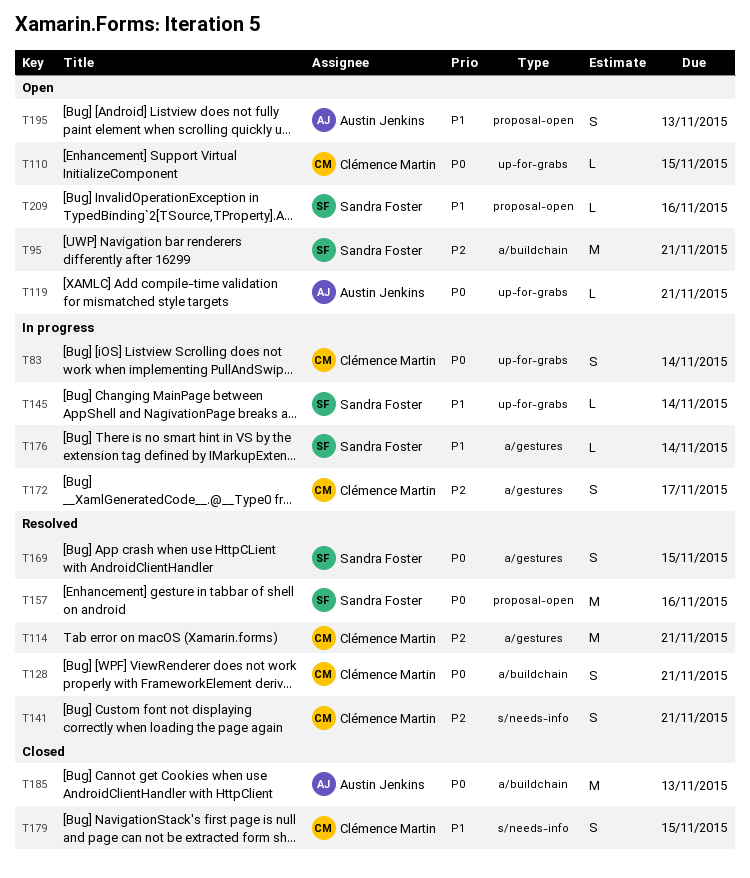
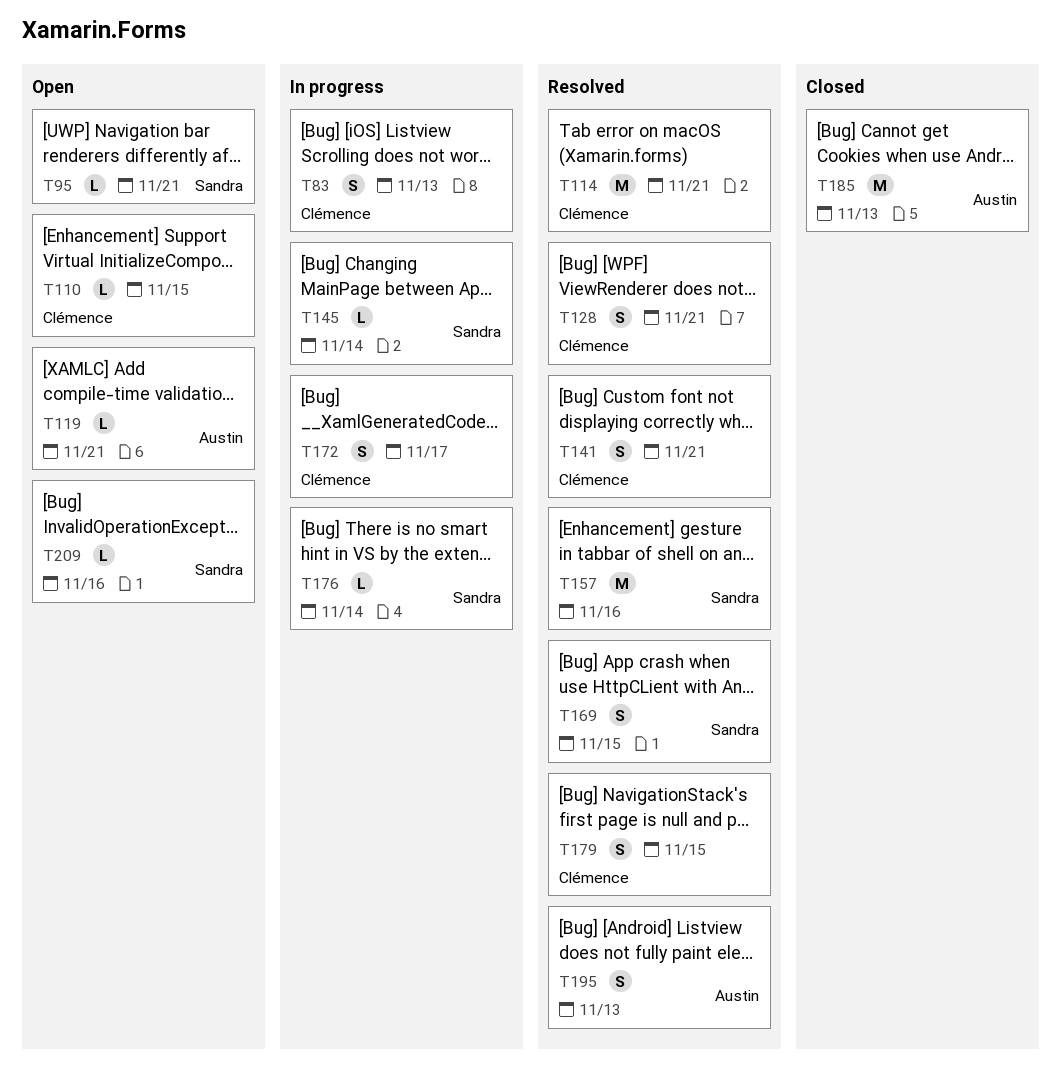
T83, due: Nov 14 -> Nov 13
T95, estimate: M -> L
T179, status: Closed -> Resolved
T195, status: Open -> Resolved

